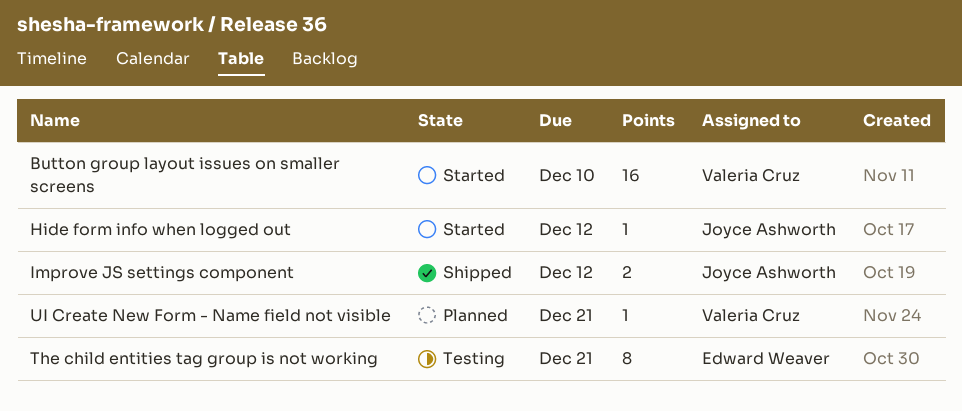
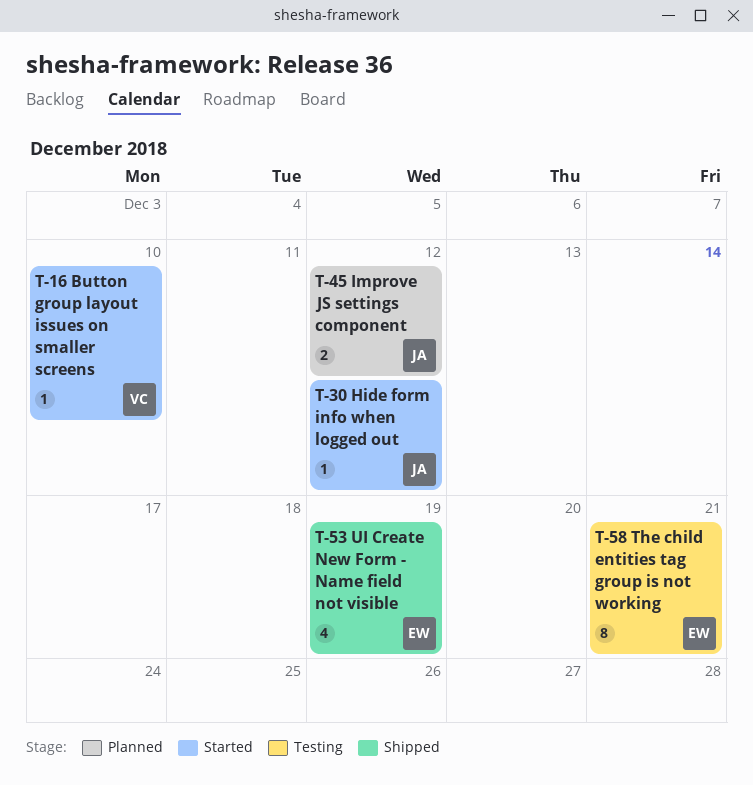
Button group layout issues on smaller screens, estimate: 16 -> 1
Improve JS settings component, status: Shipped -> Planned
UI Create New Form - Name field not visible, status: Planned -> Shipped
UI Create New Form - Name field not visible, owner: Valeria Cruz -> Edward Weaver
UI Create New Form - Name field not visible, estimate: 1 -> 4
UI Create New Form - Name field not visible, due: Dec 21 -> Dec 19

